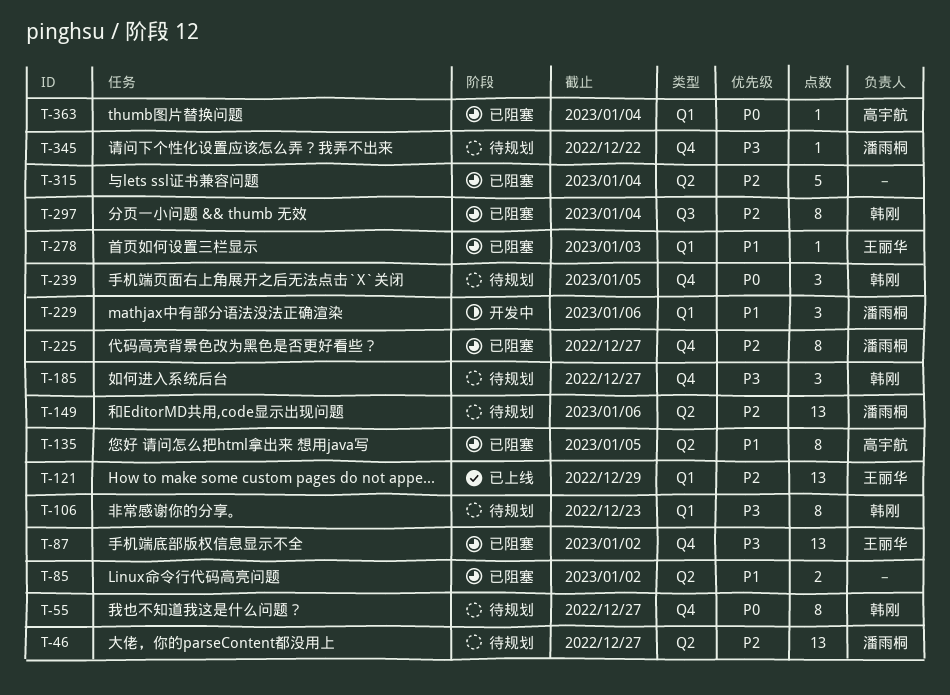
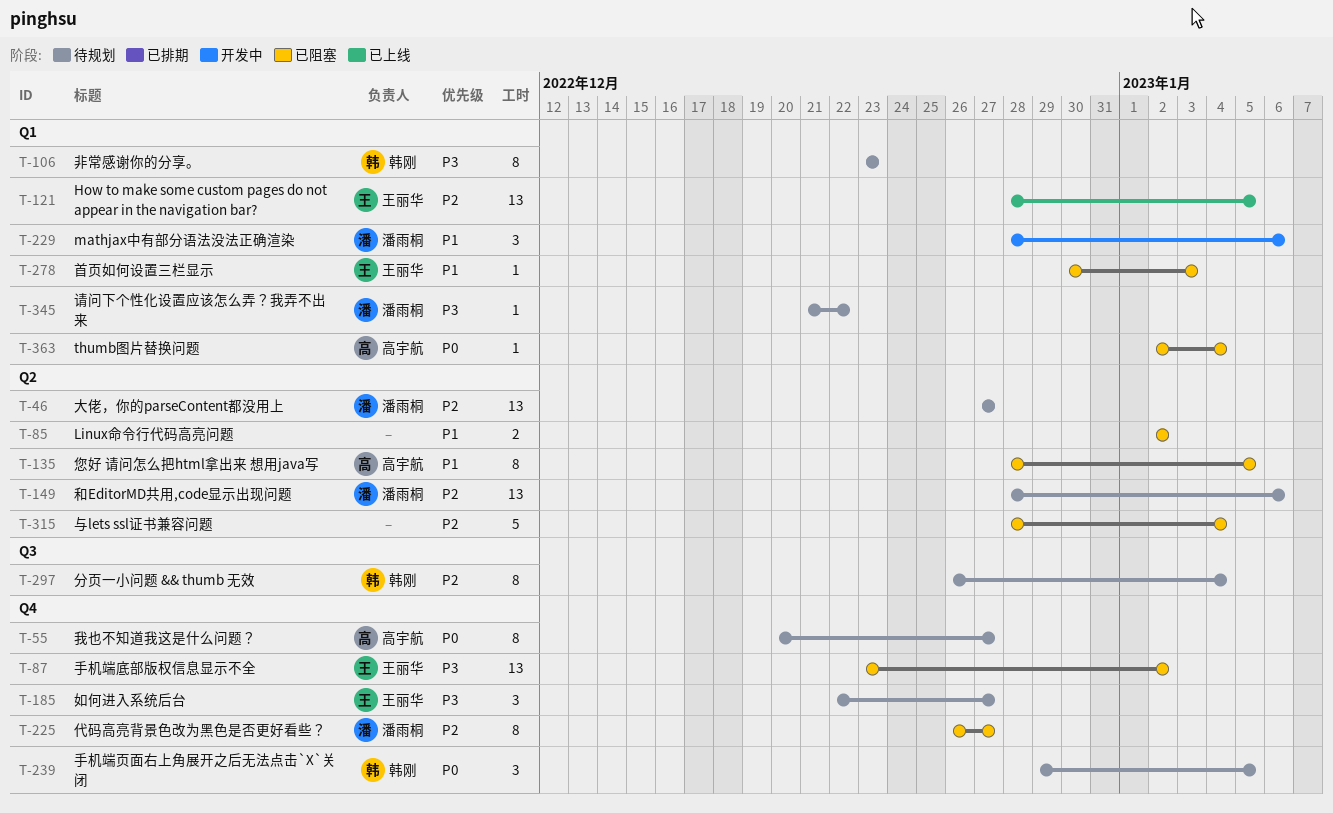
T-55, owner: 韩刚 -> 高宇航
T-121, due: Dec 29 -> Jan 5
T-185, owner: 韩刚 -> 王丽华
T-297, status: 已阻塞 -> 待规划
T-345, label: Q4 -> Q1

